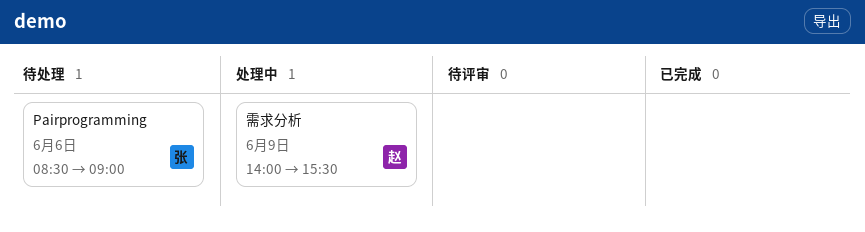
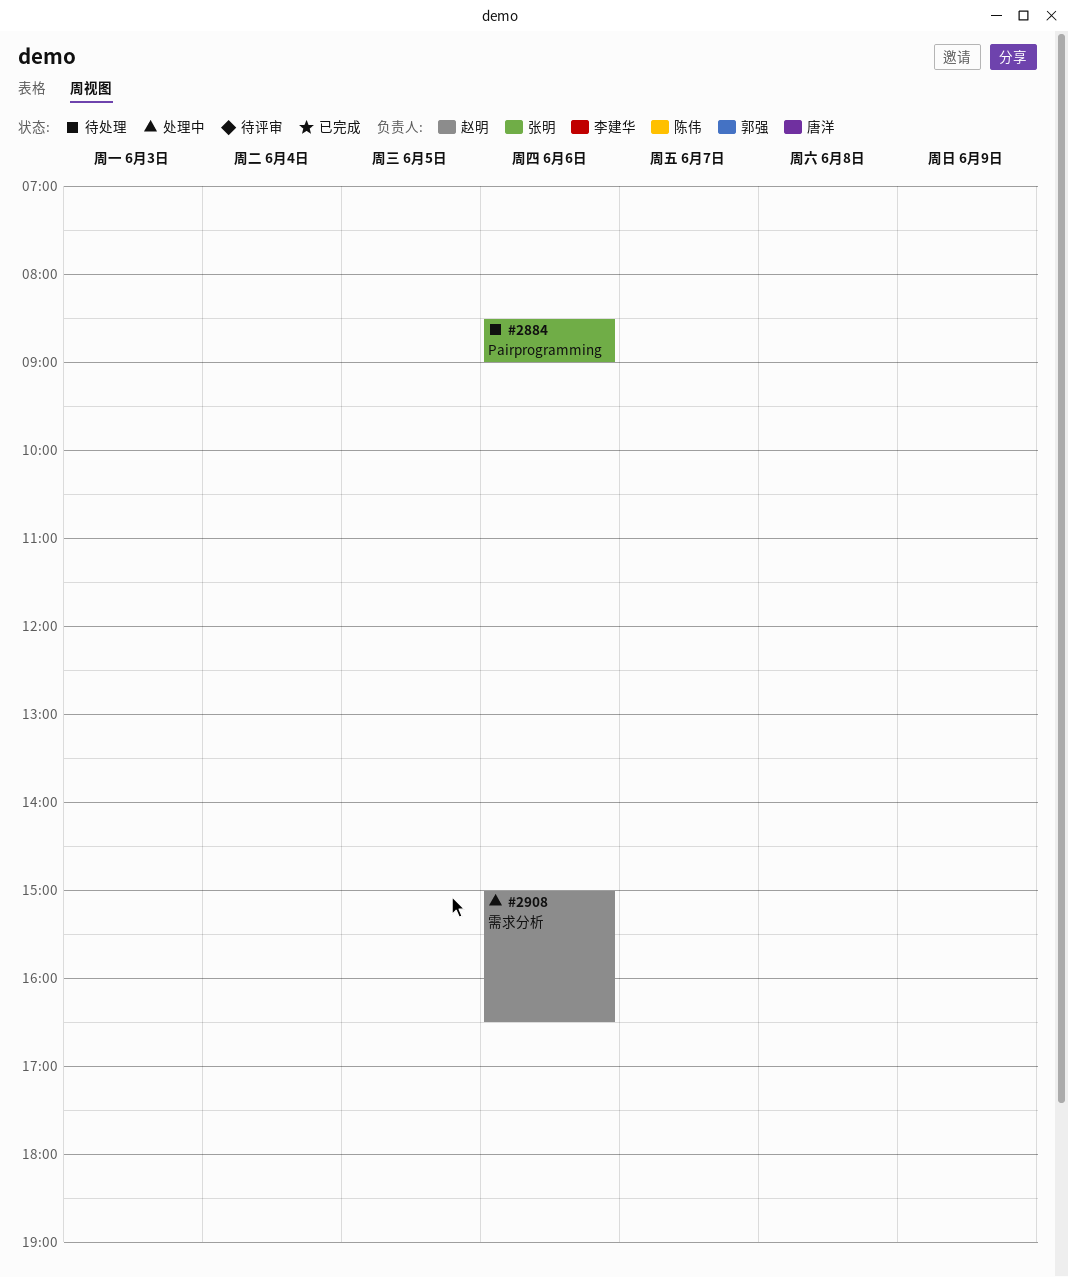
需求分析, day: Jun 9 -> Jun 6
需求分析, begins: 14:00 -> 15:00
需求分析, ends: 15:30 -> 16:30

